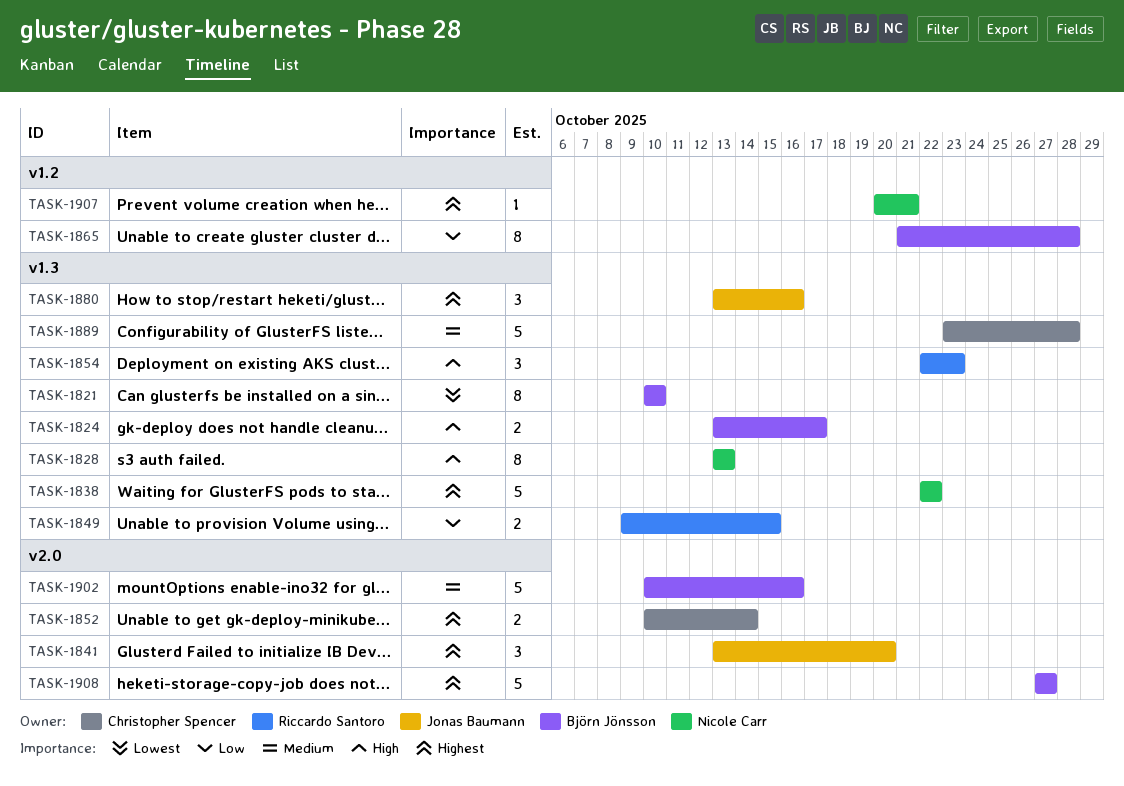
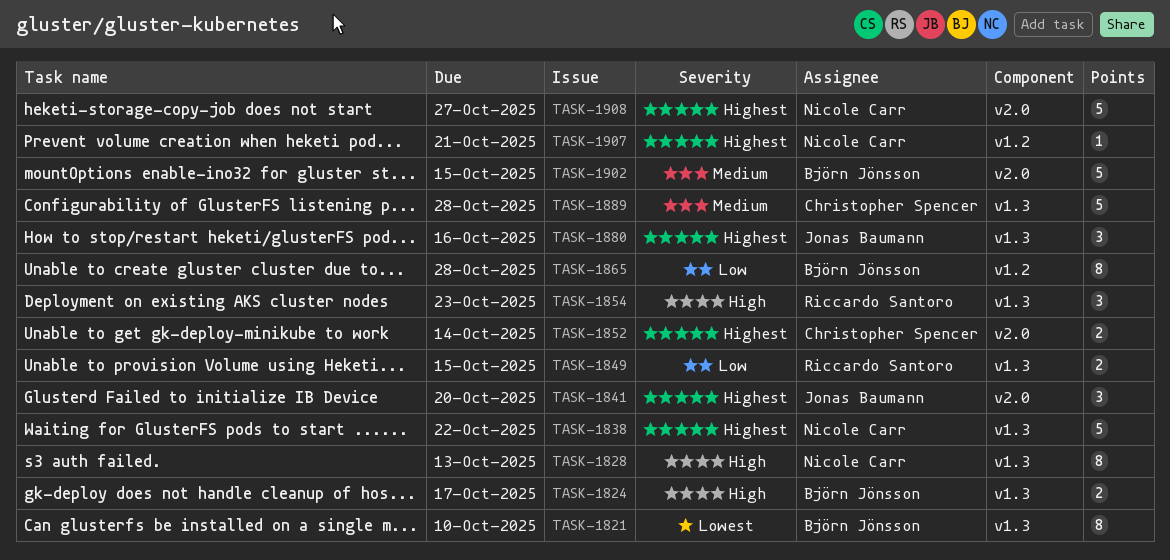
TASK-1902, due: Oct 16 -> Oct 15
TASK-1908, owner: Björn Jönsson -> Nicole Carr

